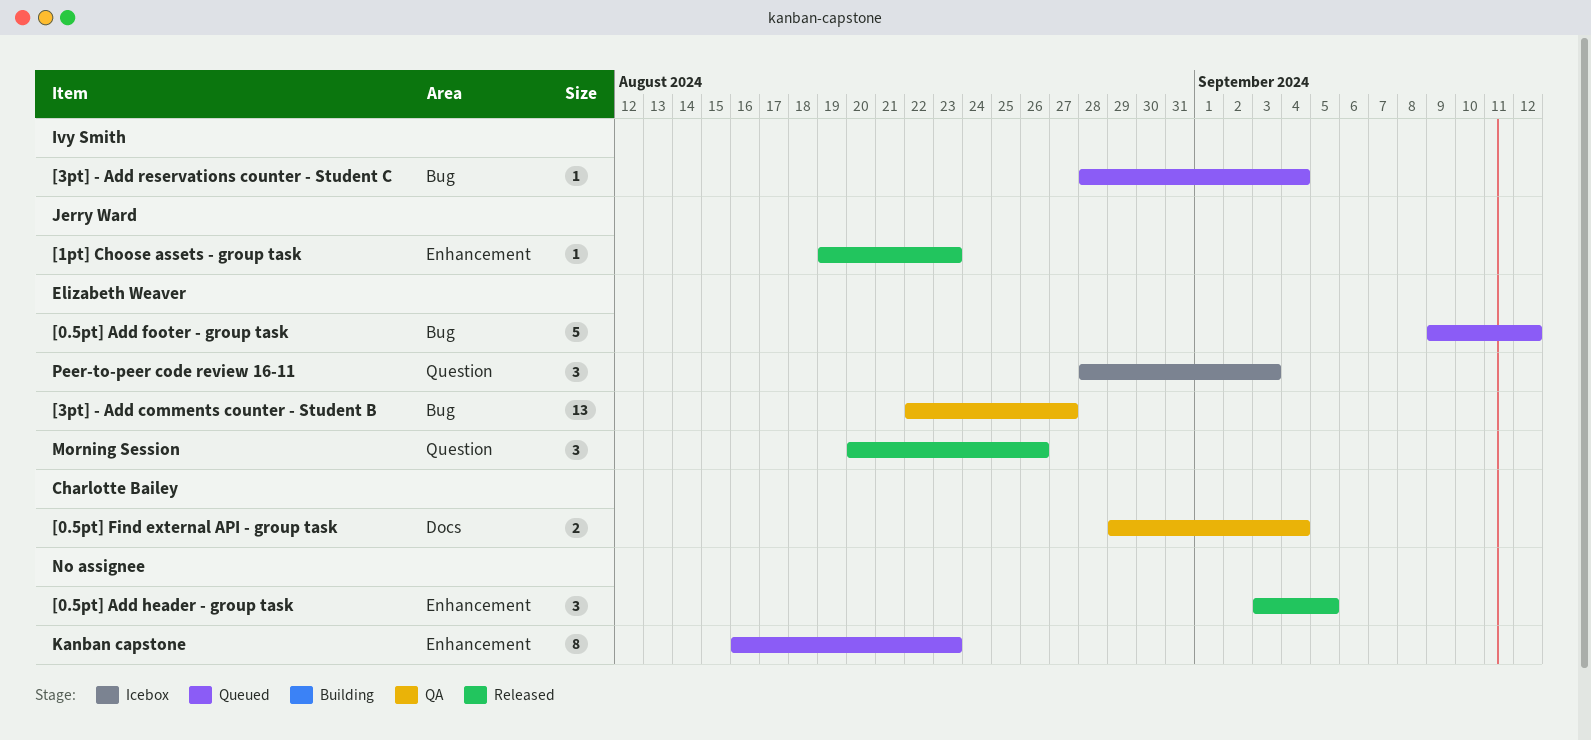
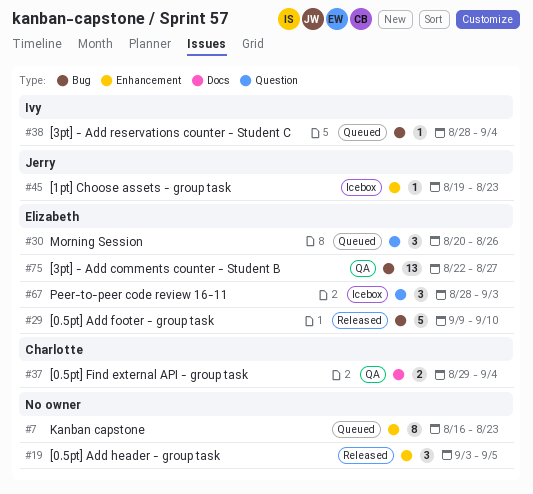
[0.5pt] Add footer - group task, status: Queued -> Released
[0.5pt] Add footer - group task, due: Sep 12 -> Sep 10
[1pt] Choose assets - group task, status: Released -> Icebox
Morning Session, status: Released -> Queued

